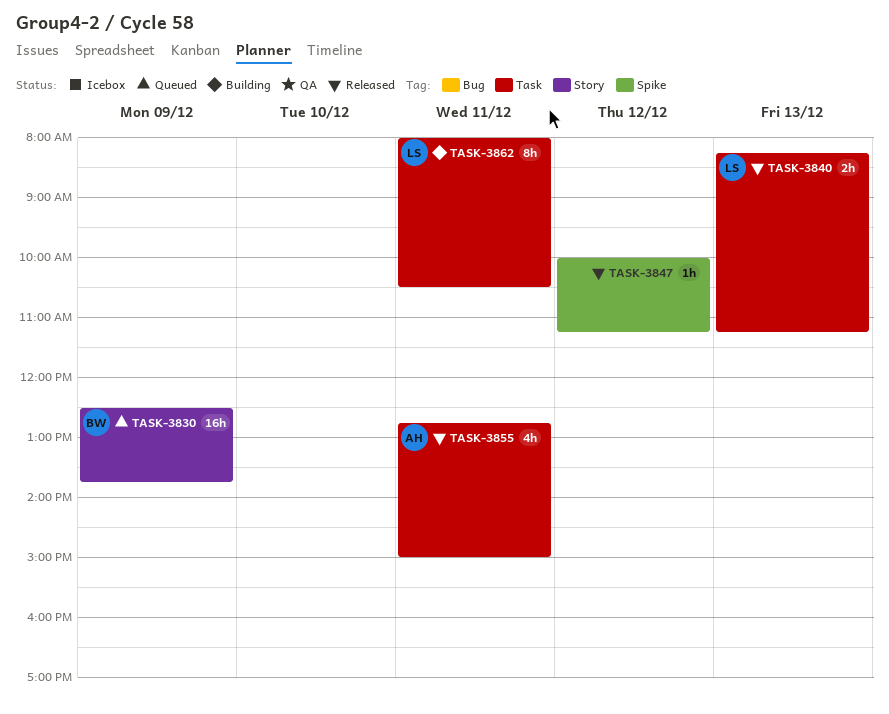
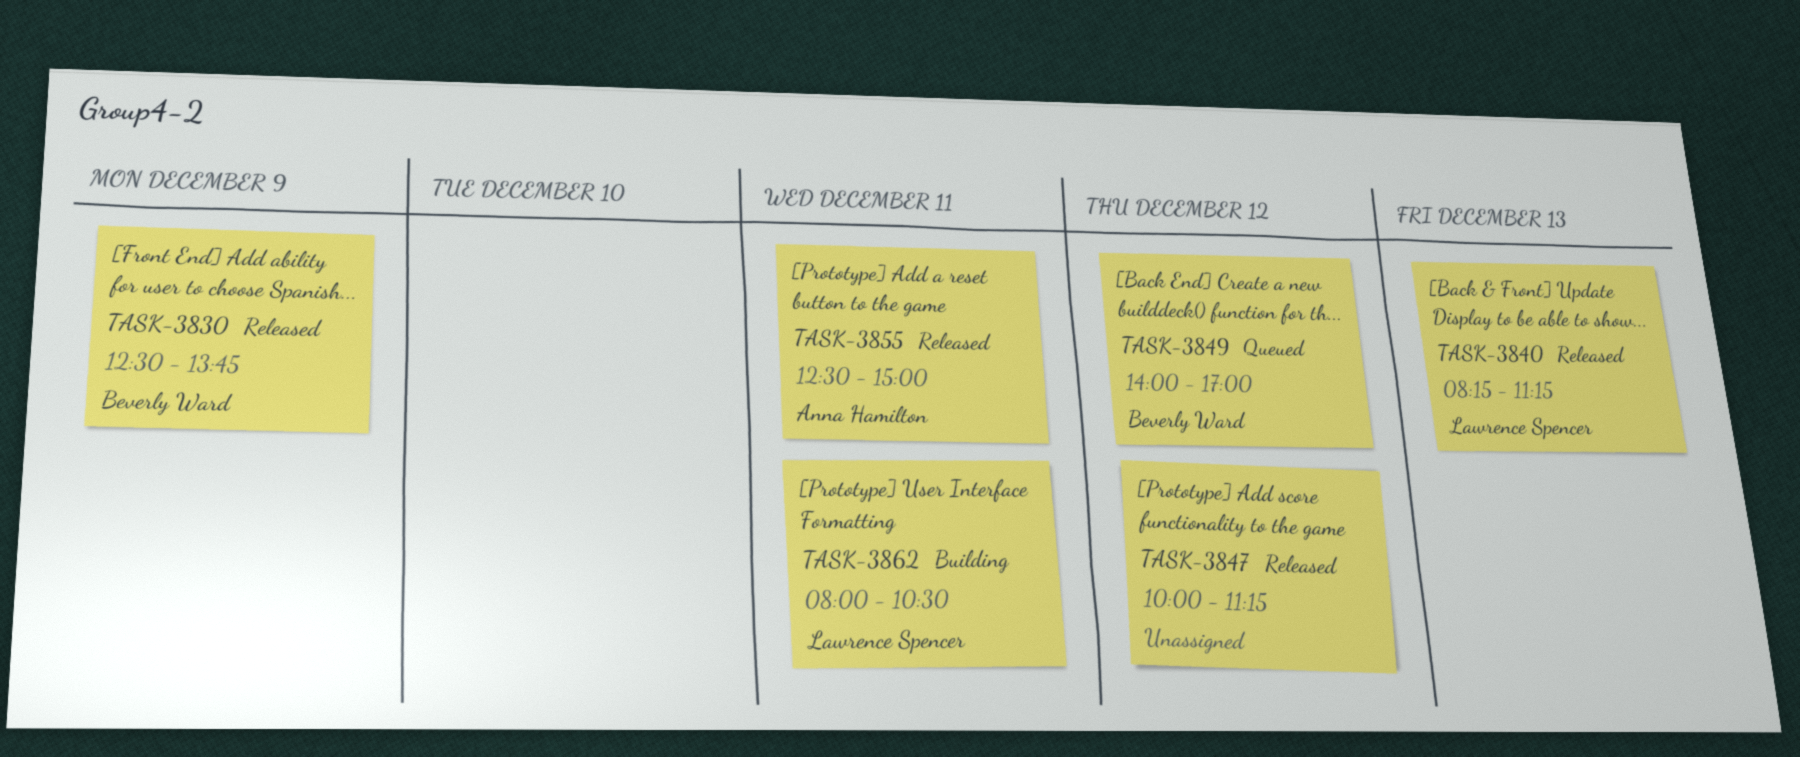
TASK-3830, status: Queued -> Released
TASK-3849: none -> present
TASK-3855, begins: 12:45 -> 12:30

